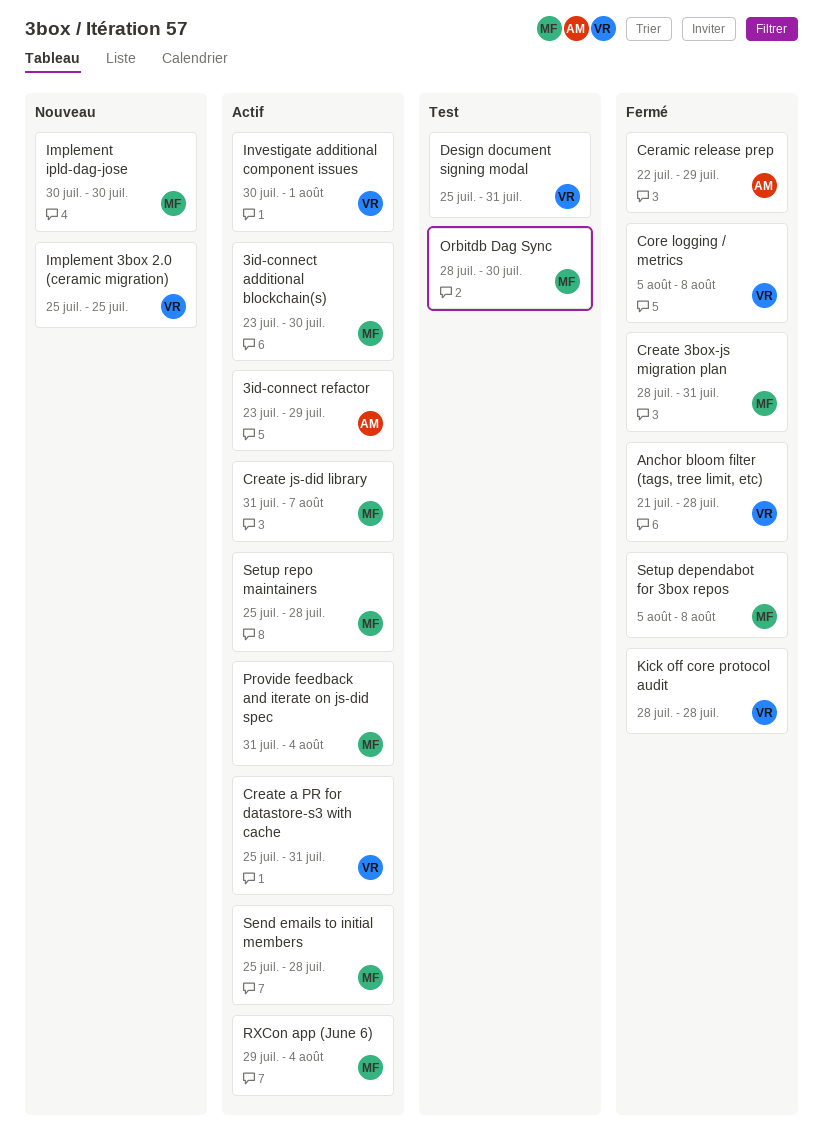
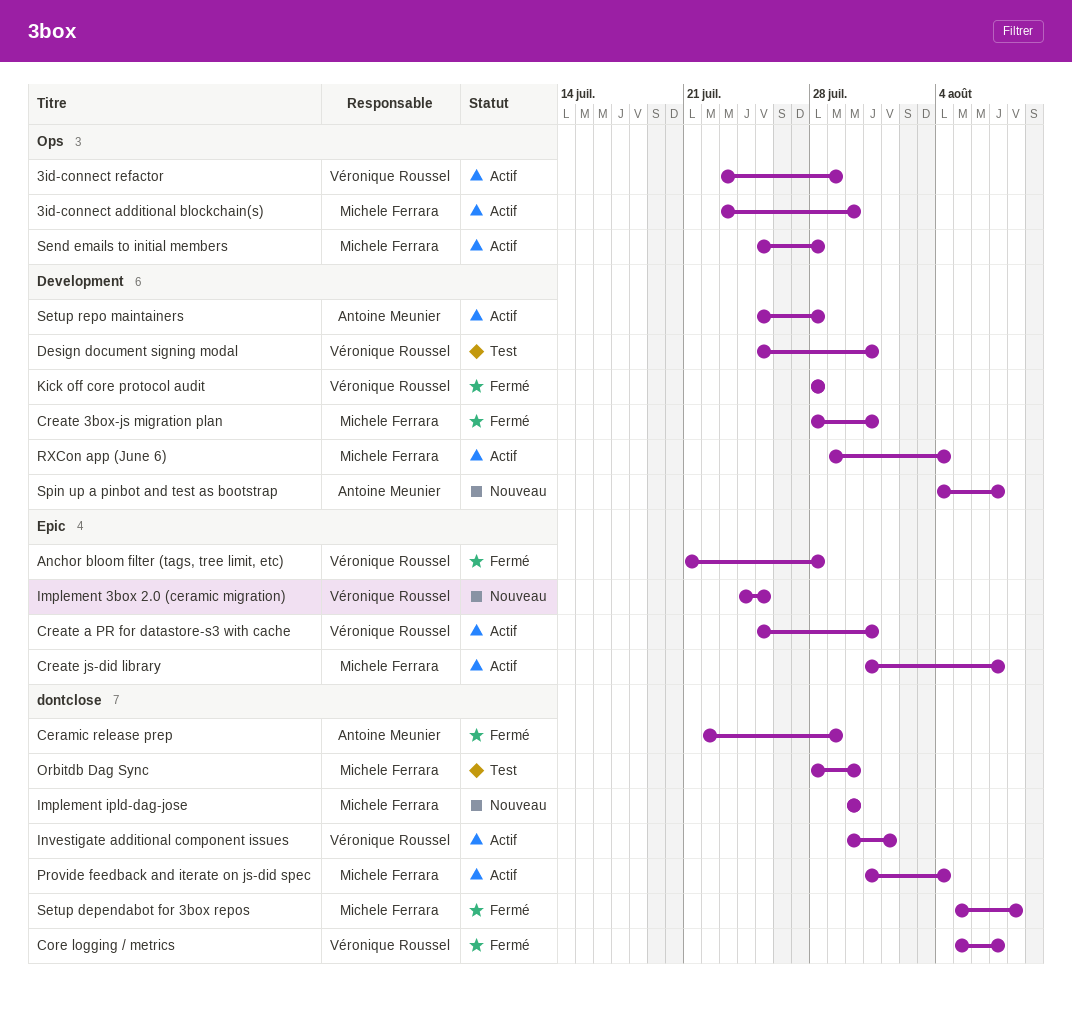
3id-connect refactor, owner: Antoine Meunier -> Véronique Roussel
Core logging / metrics, due: Aug 8 -> Aug 7
Implement 3box 2.0 (ceramic migration), start: Jul 25 -> Jul 24
Setup repo maintainers, owner: Michele Ferrara -> Antoine Meunier
Spin up a pinbot and test as bootstrap: none -> present

